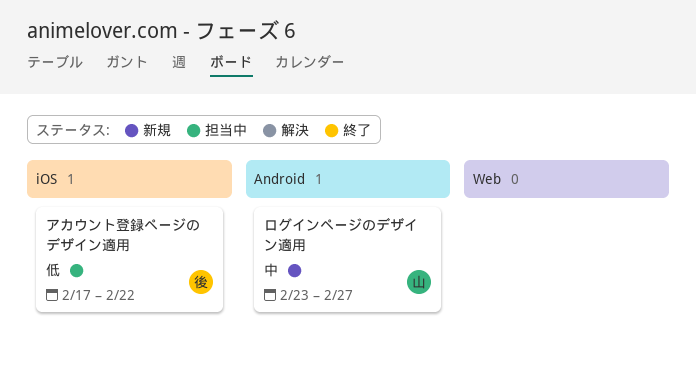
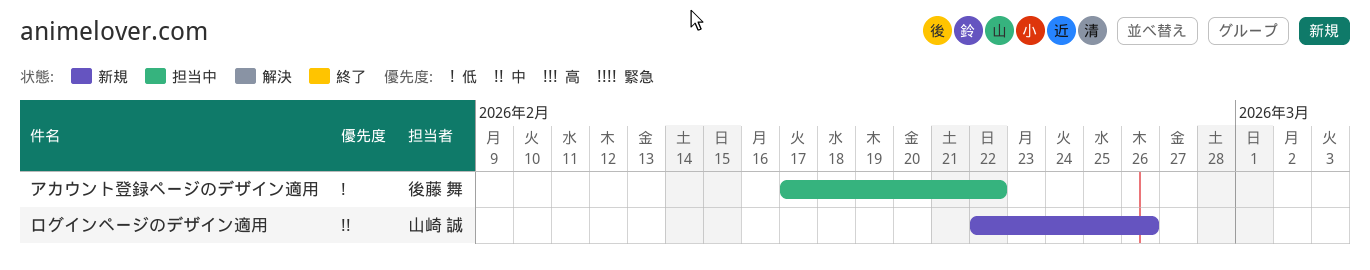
ログインページのデザイン適用, start: Feb 23 -> Feb 22
ログインページのデザイン適用, due: Feb 27 -> Feb 26

